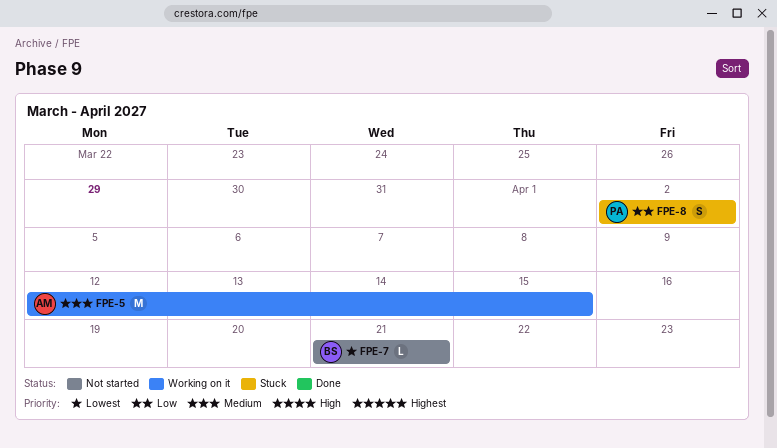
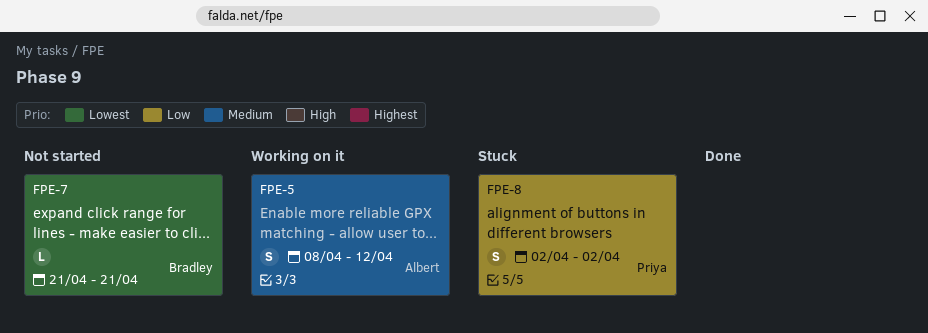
FPE-5, estimate: M -> S
FPE-5, start: Apr 12 -> Apr 8
FPE-5, due: Apr 15 -> Apr 12

